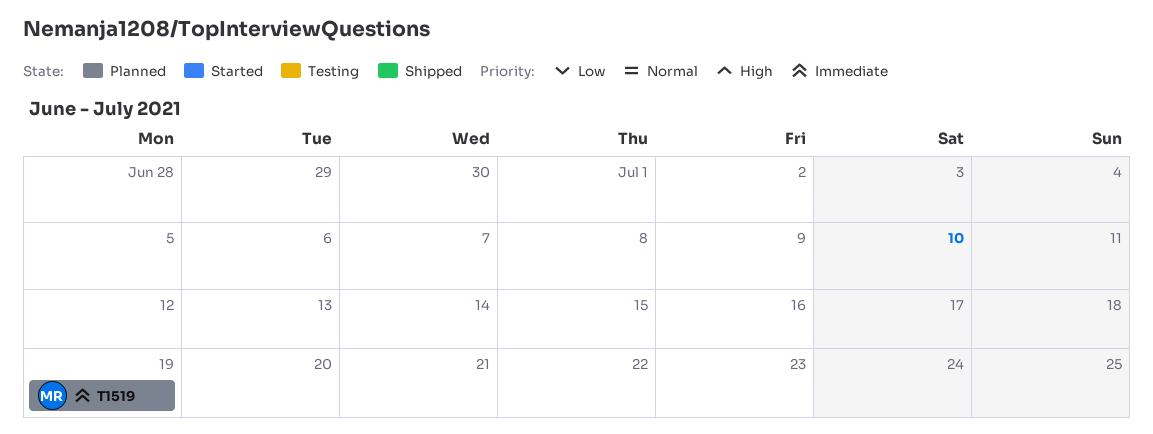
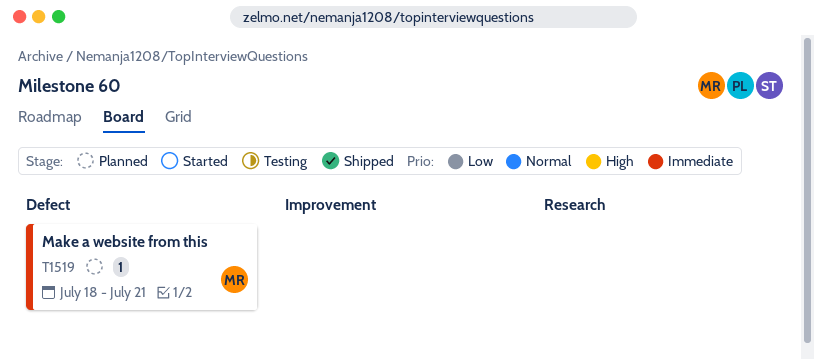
T1519, start: Jul 19 -> Jul 18
T1519, due: Jul 19 -> Jul 21

